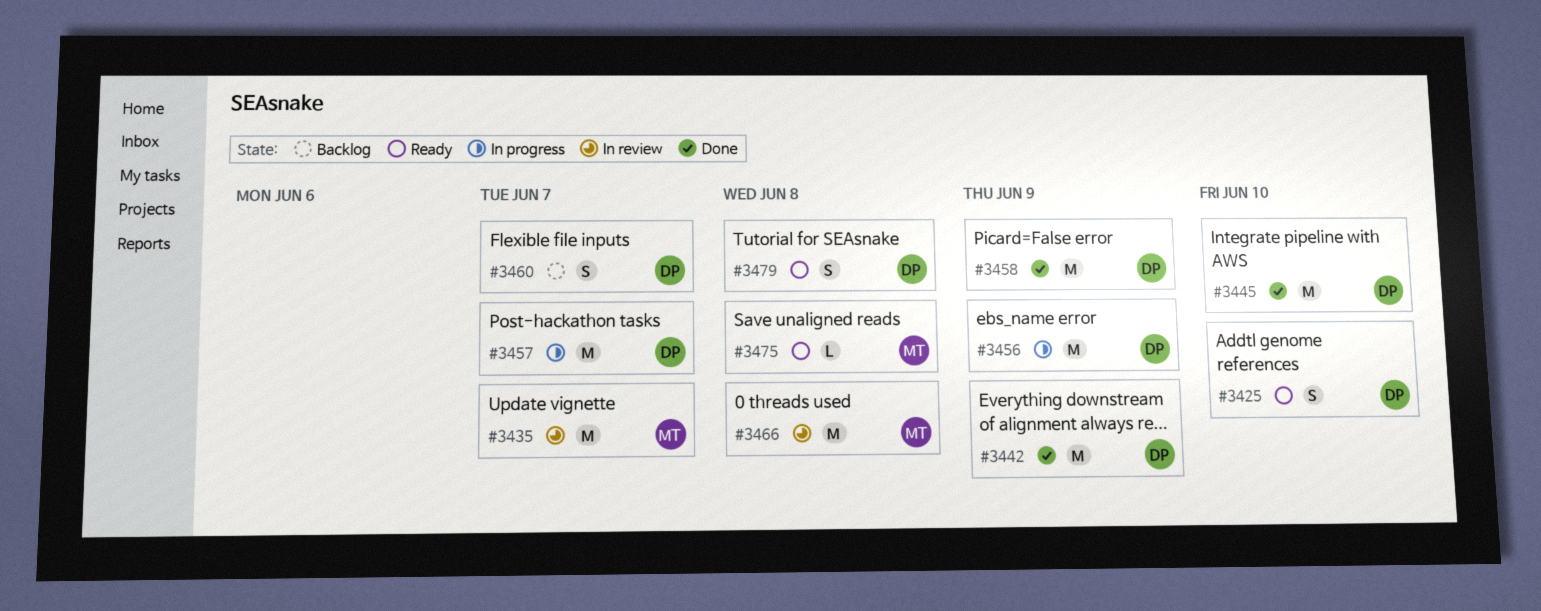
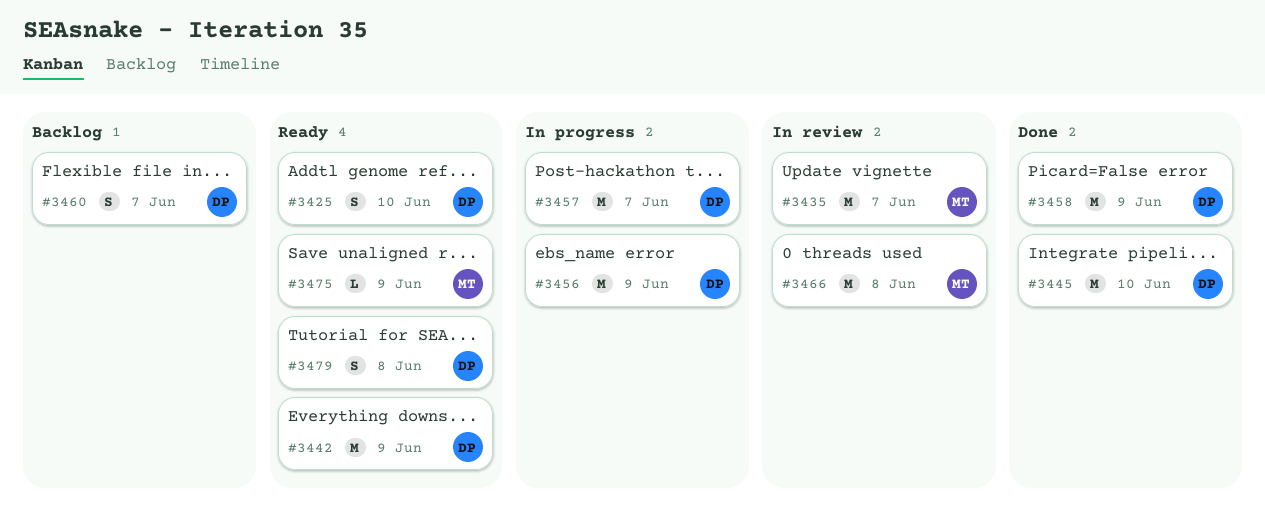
#3442, status: Done -> Ready
#3475, due: Jun 8 -> Jun 9

